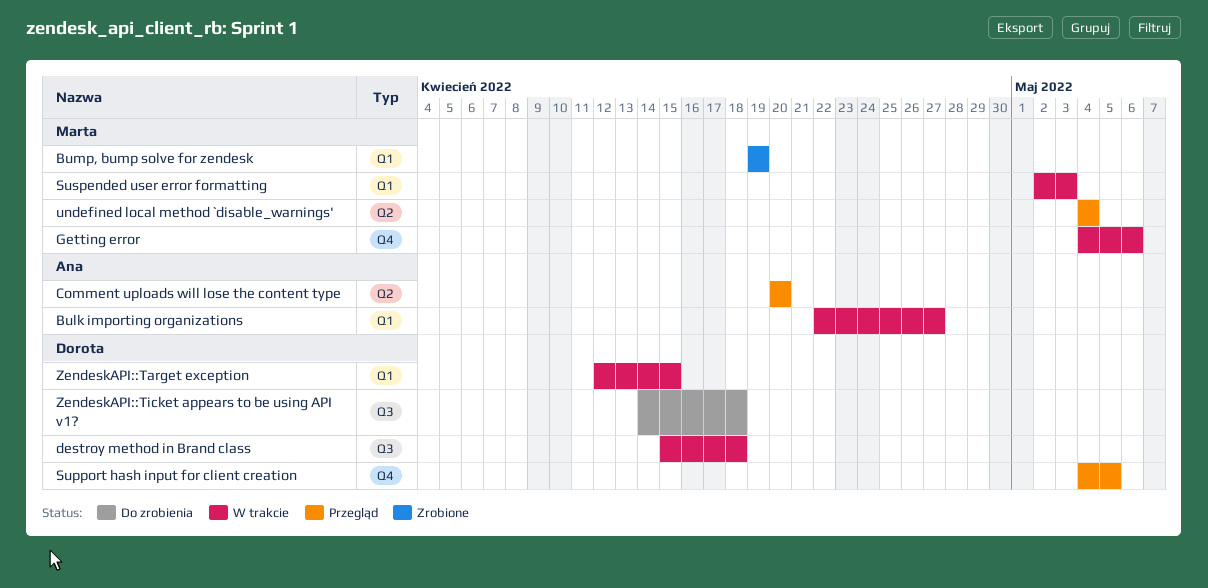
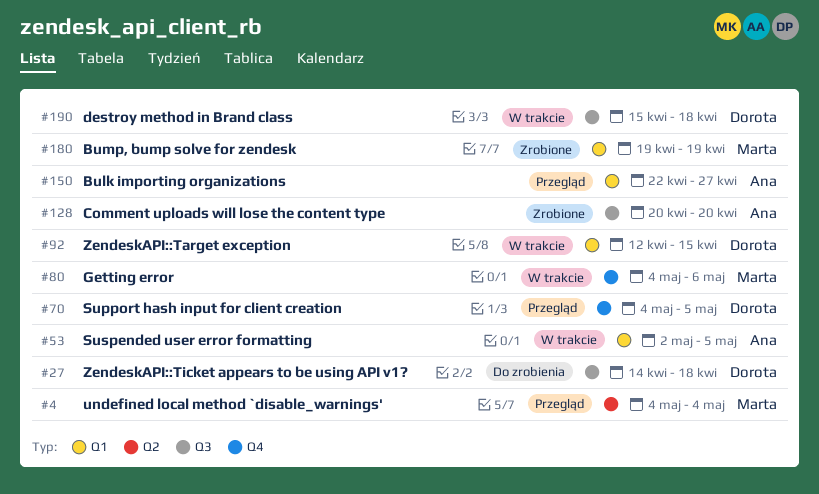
Bulk importing organizations, status: W trakcie -> Przegląd
Comment uploads will lose the content type, status: Przegląd -> Zrobione
Comment uploads will lose the content type, label: Q2 -> Q3
Suspended user error formatting, owner: Marta -> Ana
Suspended user error formatting, due: May 3 -> May 5

